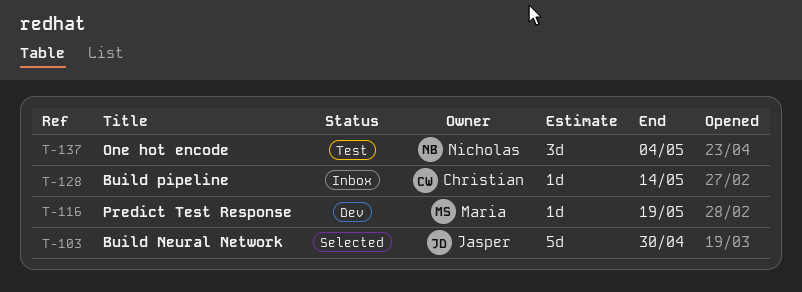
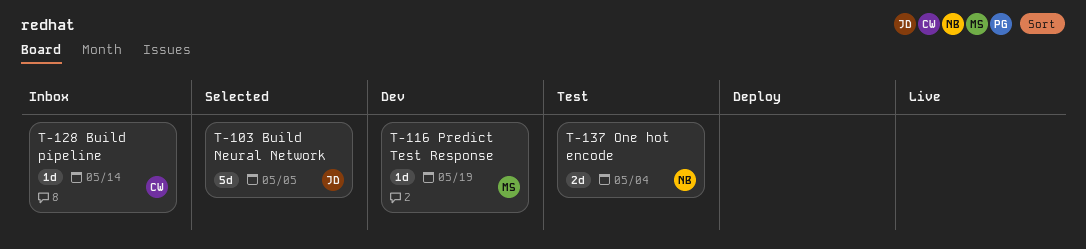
T-103, due: Apr 30 -> May 5
T-137, estimate: 3d -> 2d

